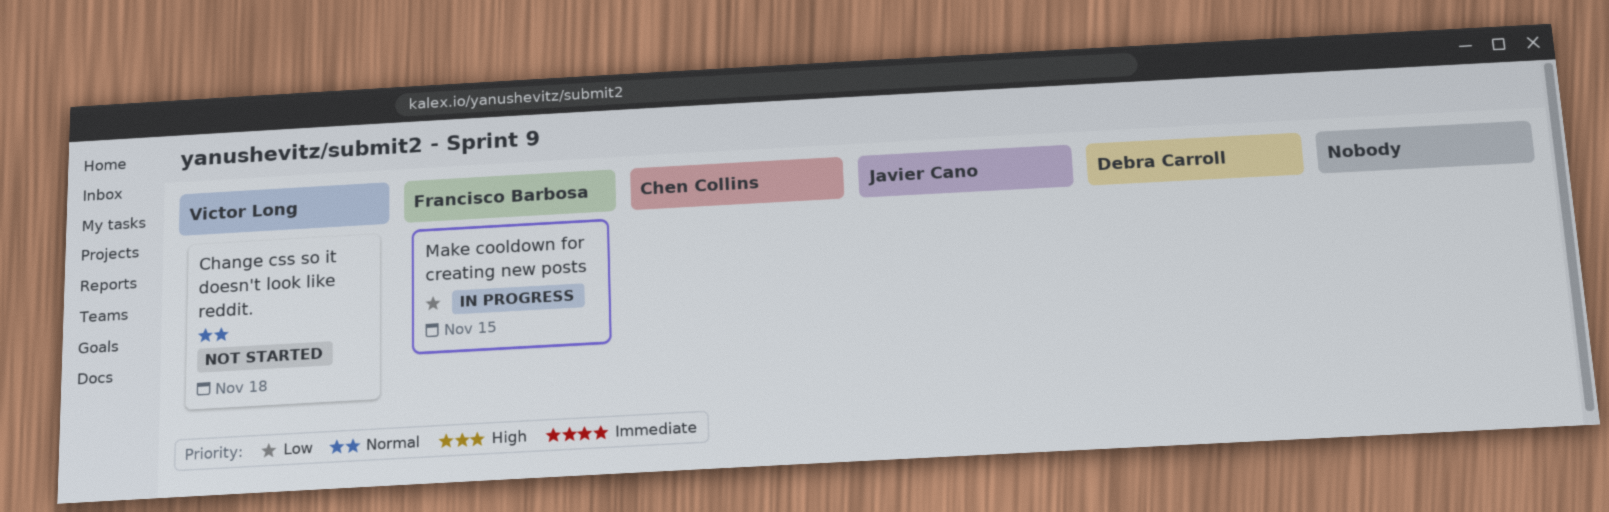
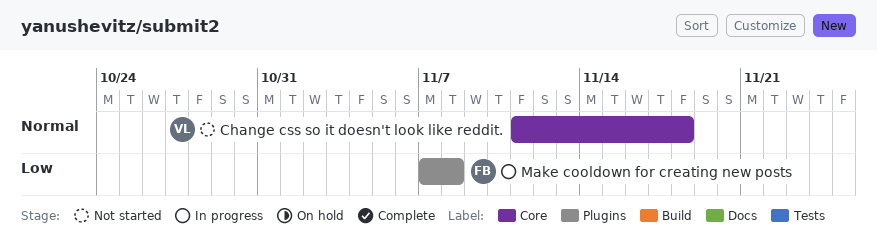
Make cooldown for creating new posts, due: Nov 15 -> Nov 8

